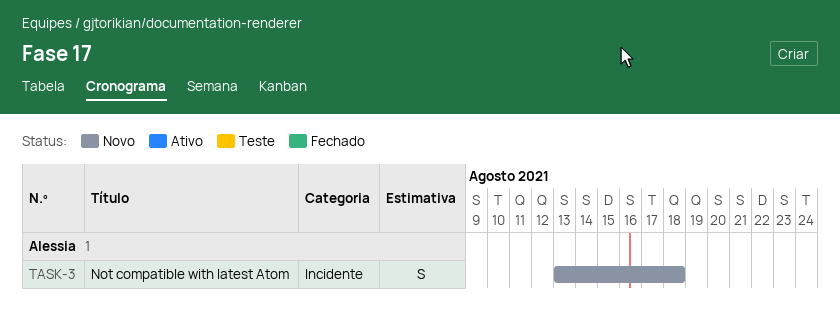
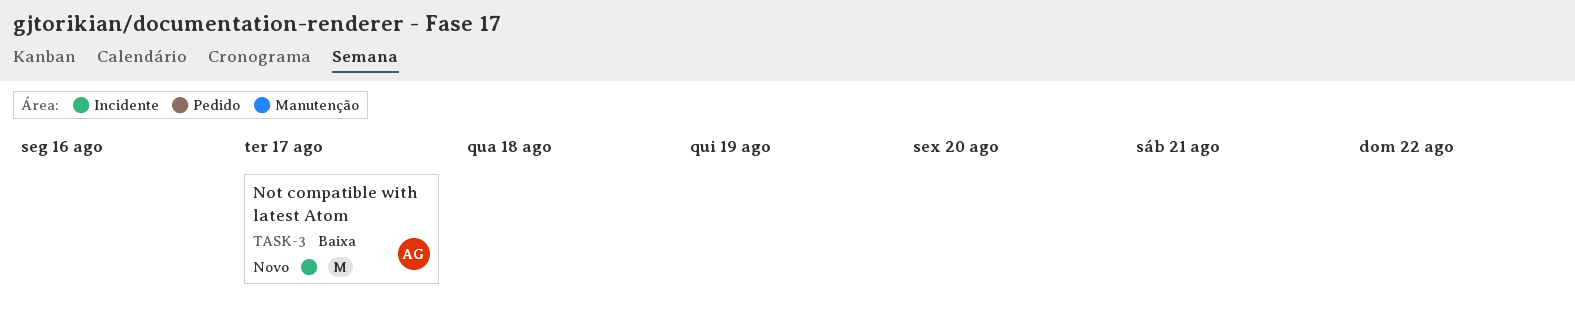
TASK-3, estimate: S -> M
TASK-3, due: Aug 18 -> Aug 17

